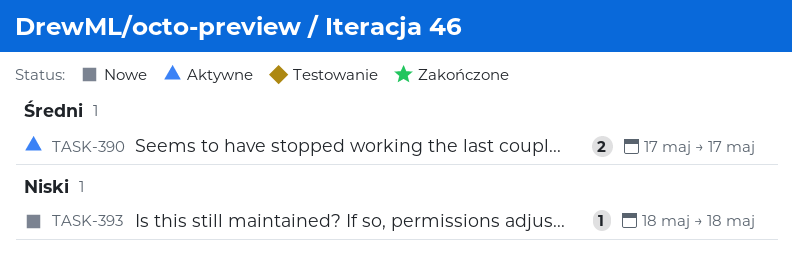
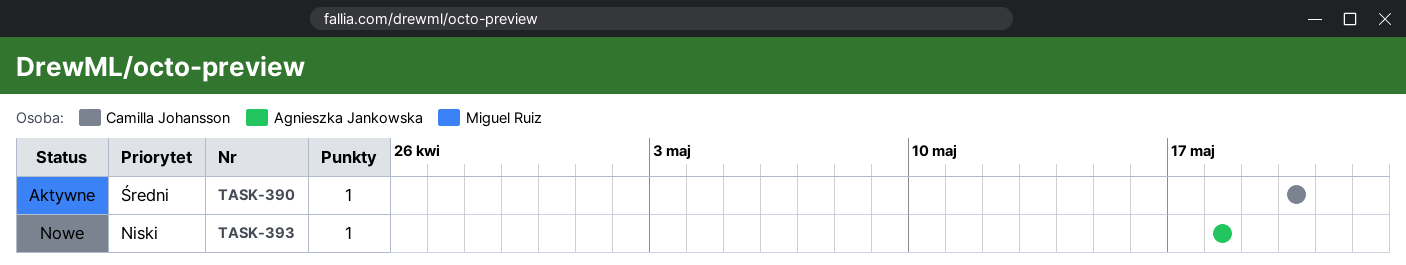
TASK-390, estimate: 2 -> 1
TASK-390, start: May 17 -> May 20
TASK-390, due: May 17 -> May 20

